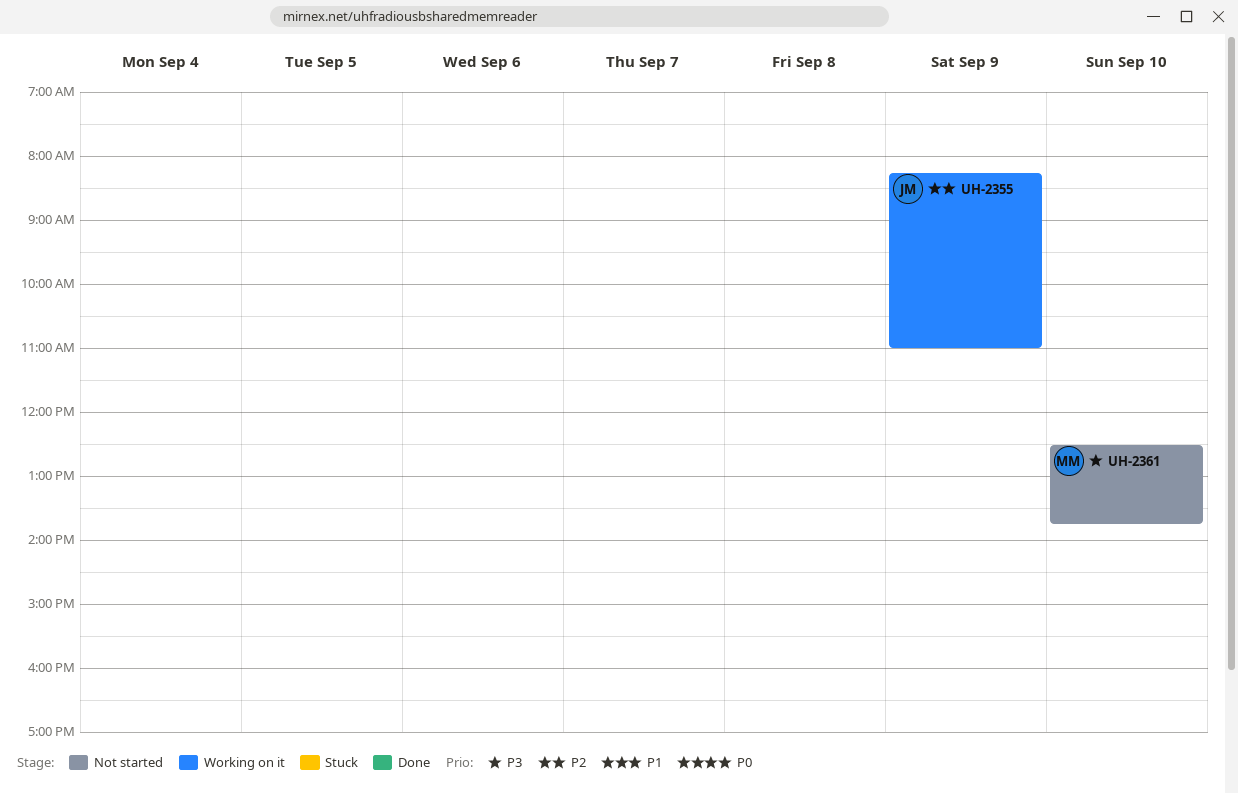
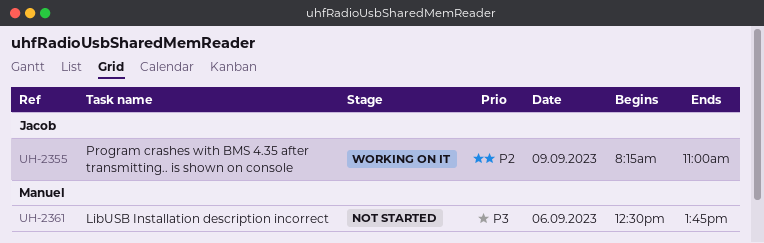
UH-2361, day: Sep 10 -> Sep 6

